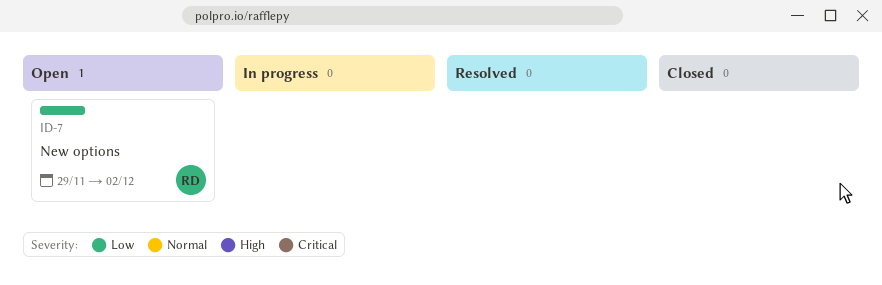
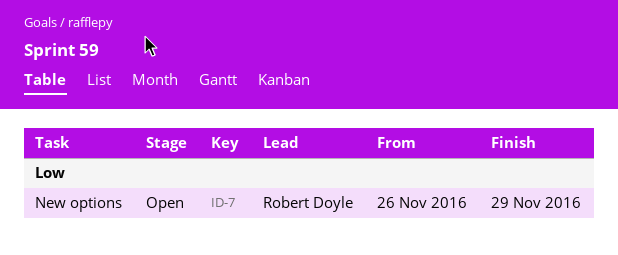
ID-7, start: Nov 29 -> Nov 26
ID-7, due: Dec 2 -> Nov 29

